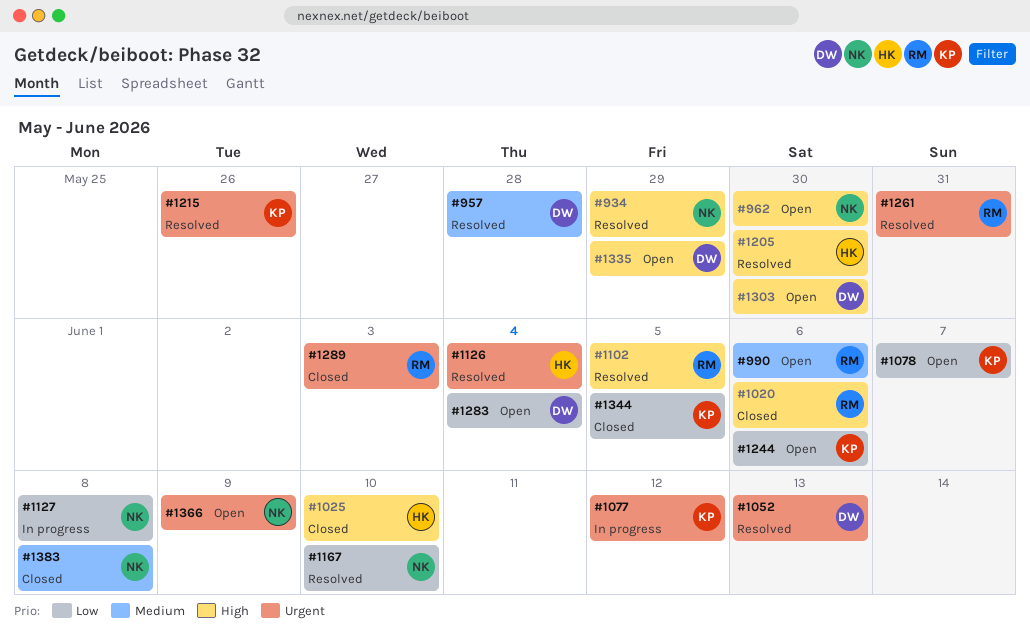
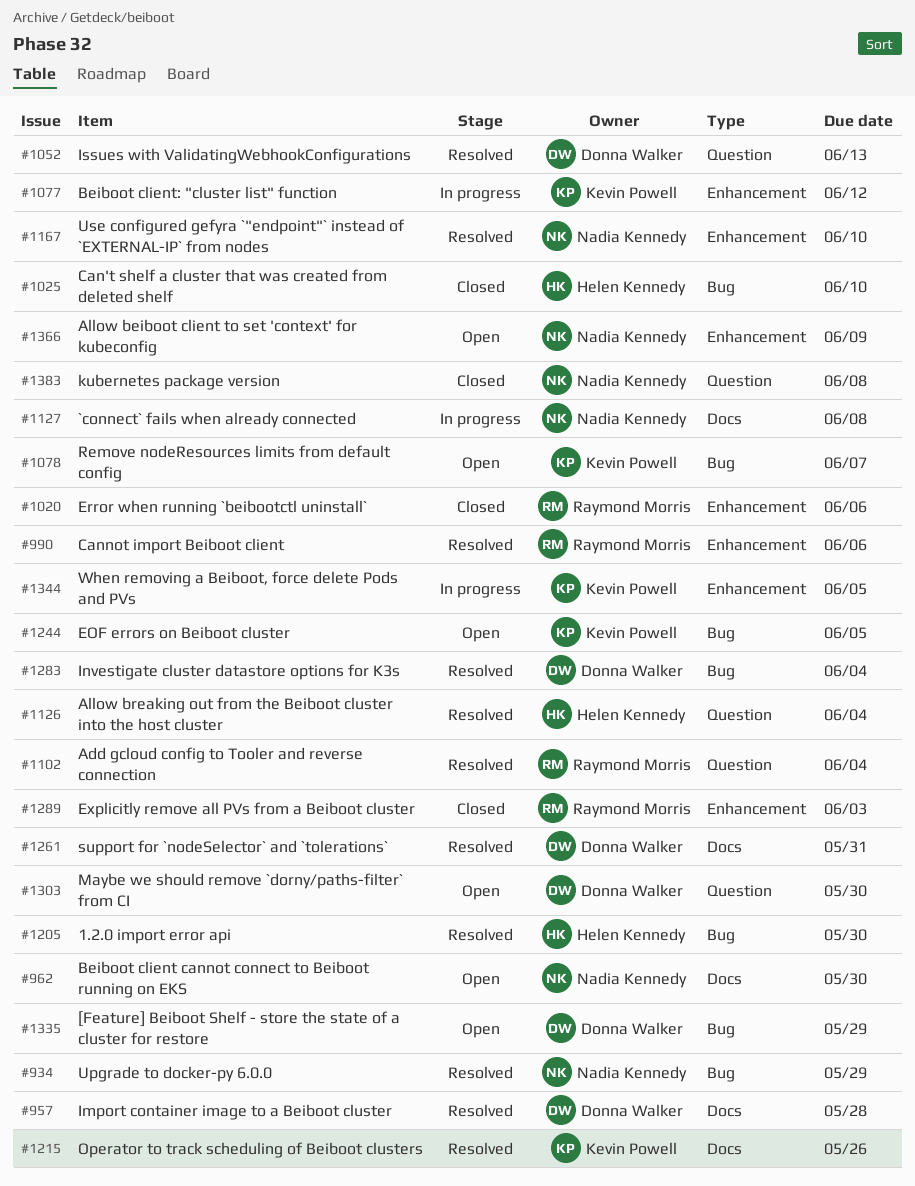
#990, status: Open -> Resolved
#1102, due: Jun 5 -> Jun 4
#1244, due: Jun 6 -> Jun 5
#1261, owner: Raymond Morris -> Donna Walker
#1283, status: Open -> Resolved
#1344, status: Closed -> In progress

